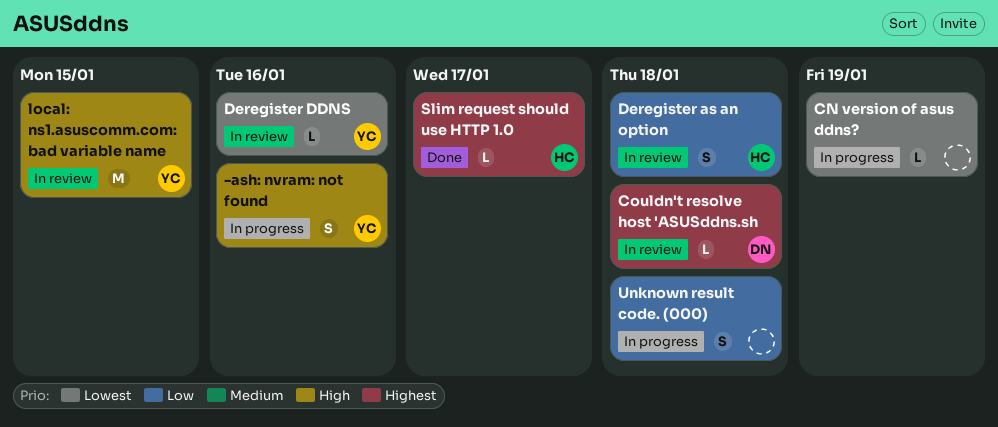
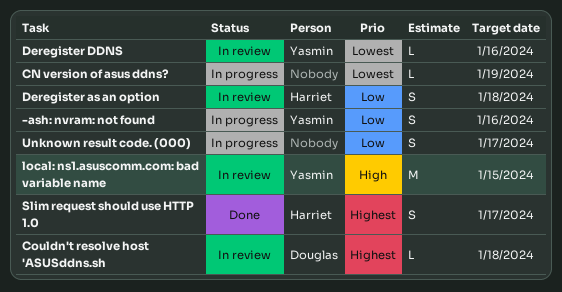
-ash: nvram: not found, priority: High -> Low
Slim request should use HTTP 1.0, estimate: L -> S
Unknown result code. (000), due: Jan 18 -> Jan 17

